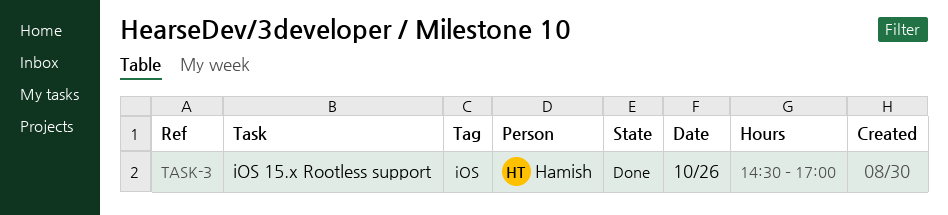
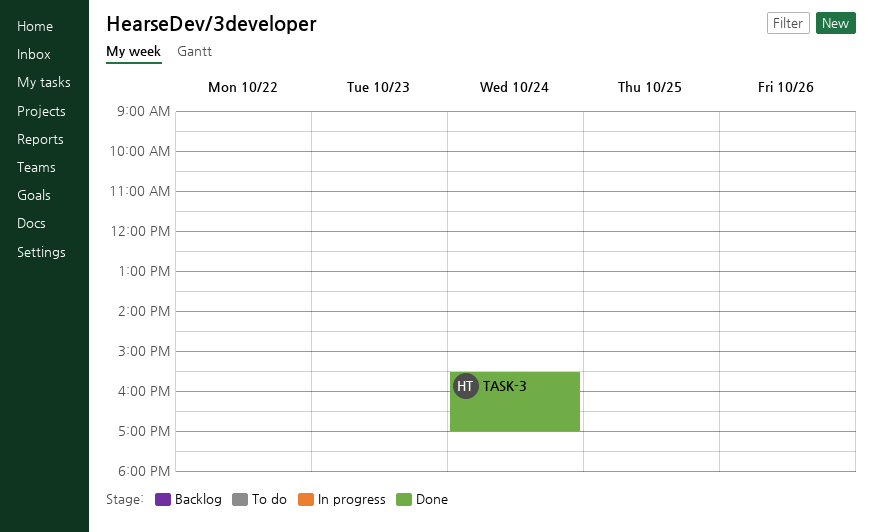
TASK-3, day: Oct 26 -> Oct 24
TASK-3, begins: 14:30 -> 15:30

